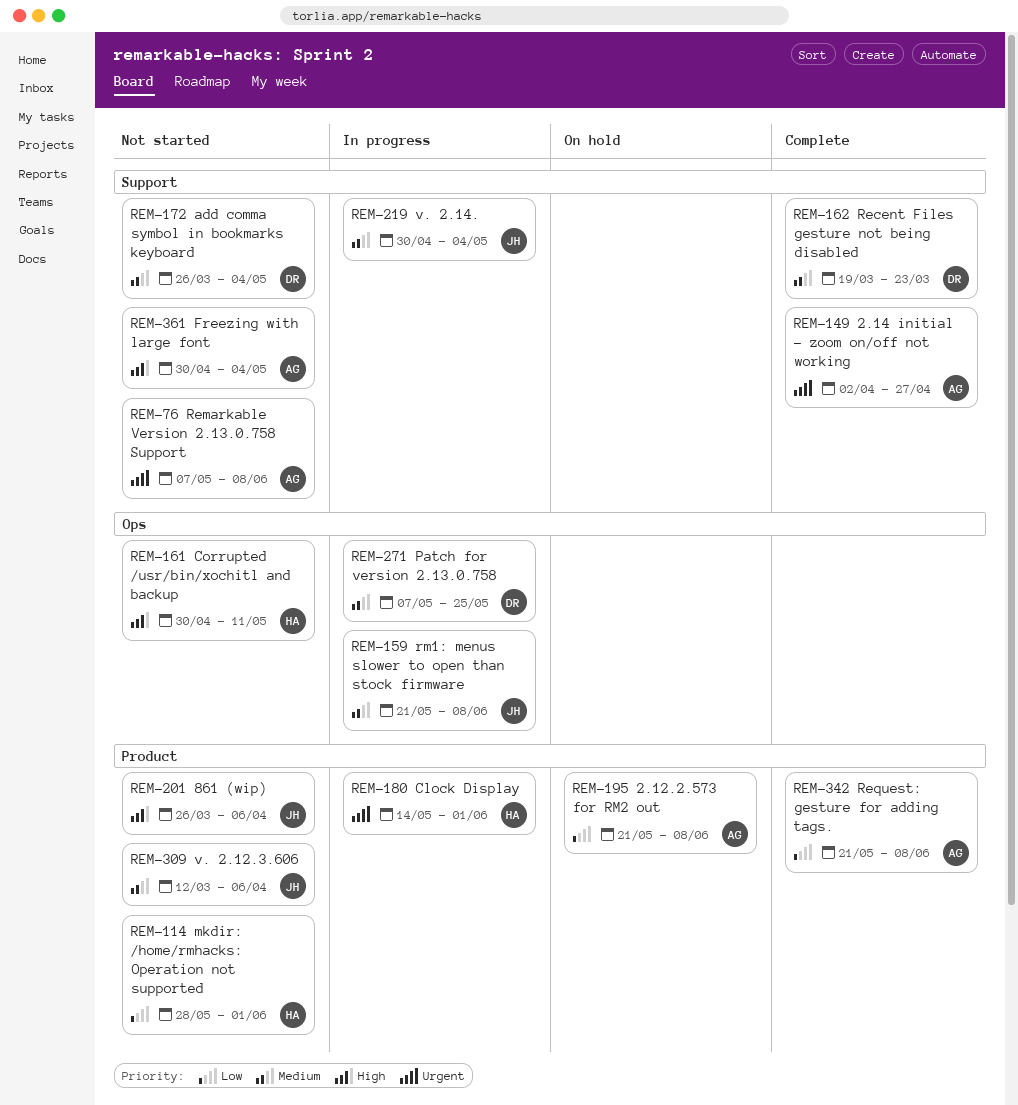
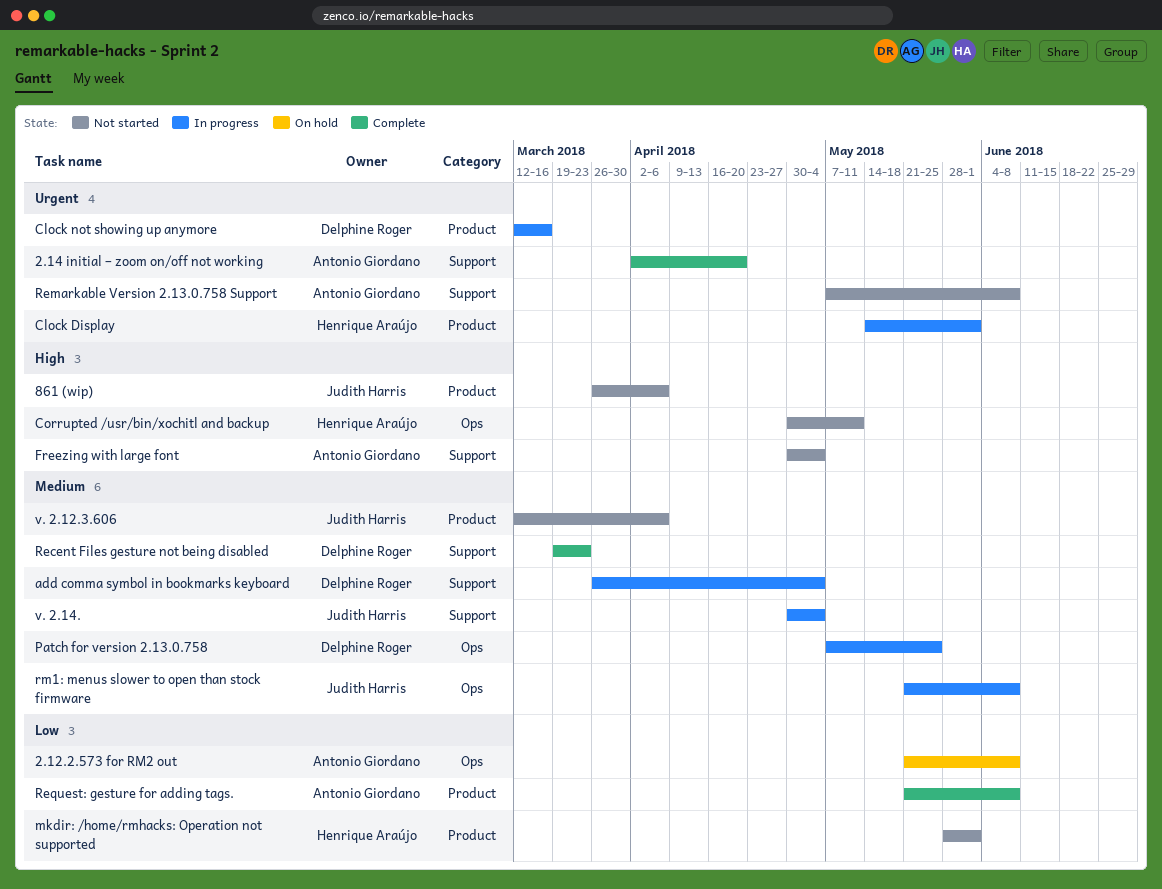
2.12.2.573 for RM2 out, label: Product -> Ops
2.14 initial – zoom on/off not working, due: Apr 27 -> Apr 20
add comma symbol in bookmarks keyboard, status: Not started -> In progress
Clock not showing up anymore: none -> present

